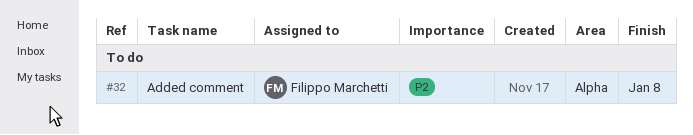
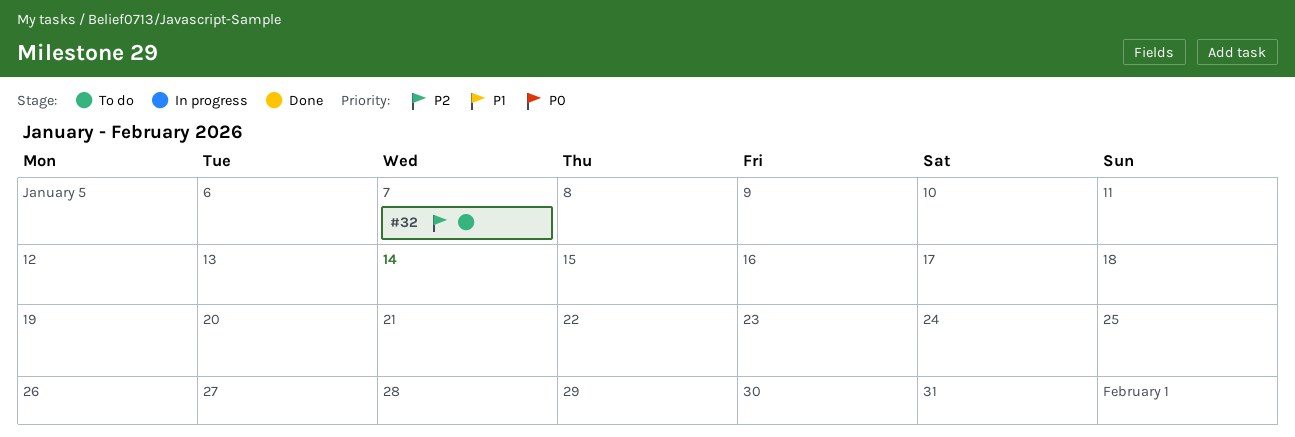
#32, due: Jan 8 -> Jan 7

